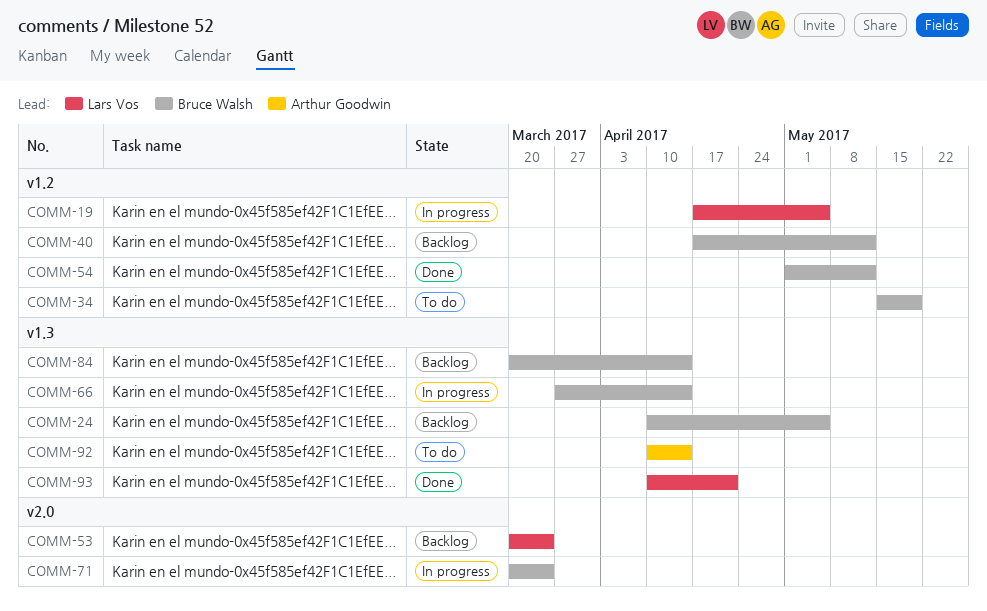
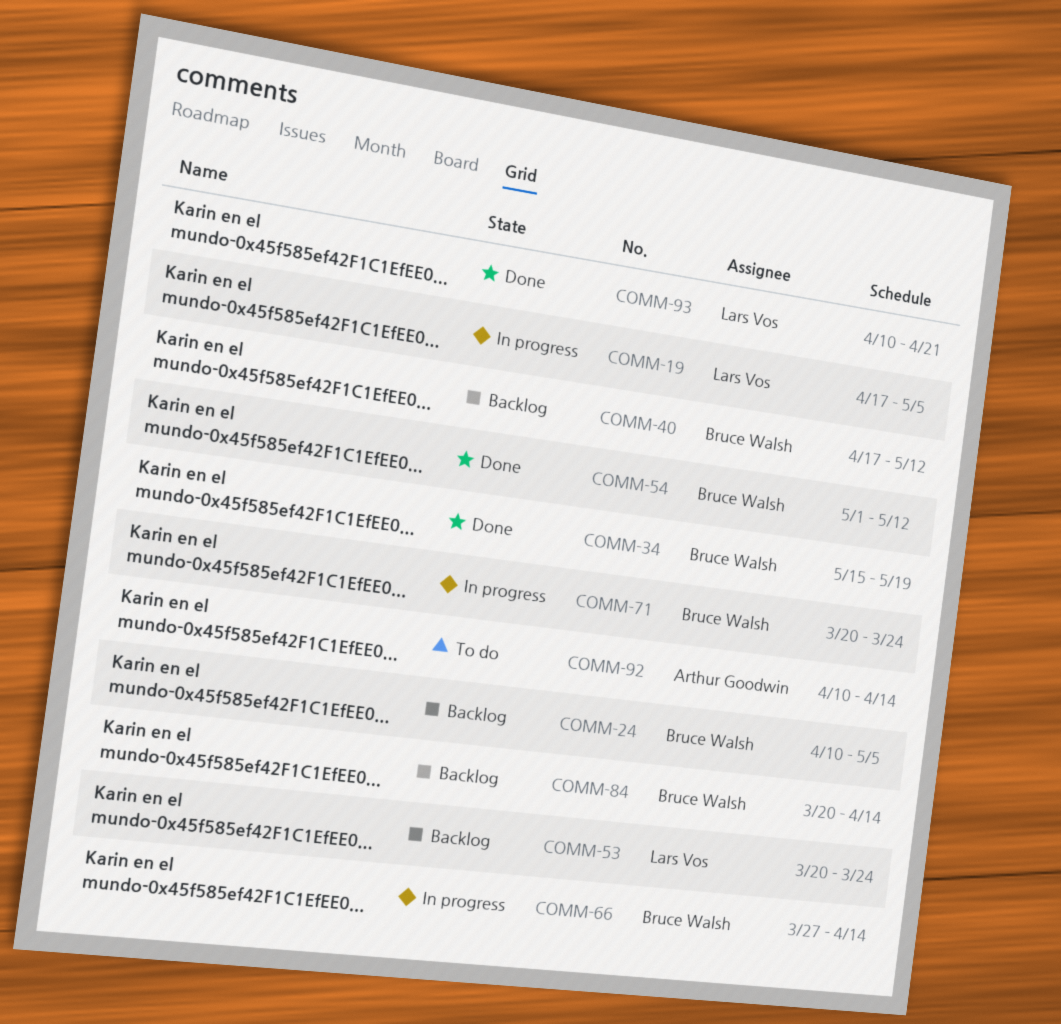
COMM-34, status: To do -> Done

